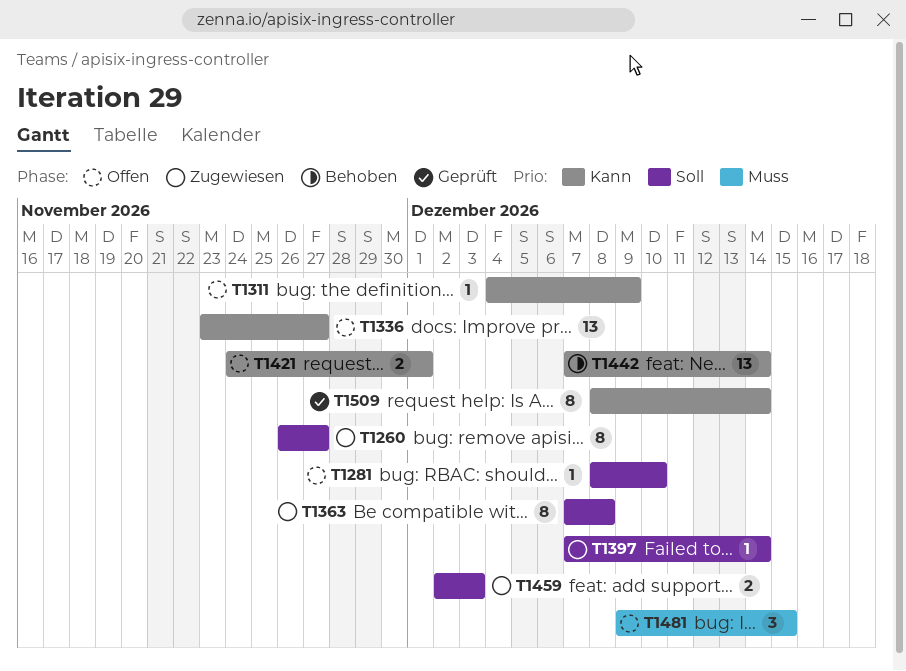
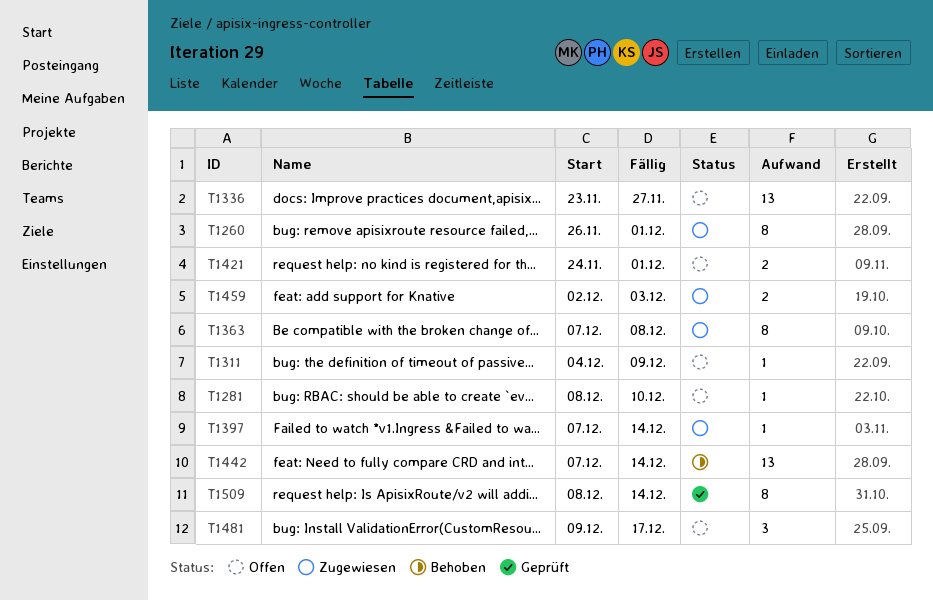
T1260, due: Nov 27 -> Dec 1
T1481, due: Dec 15 -> Dec 17

